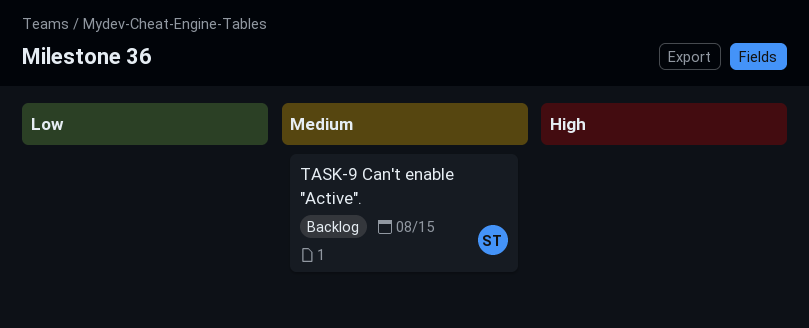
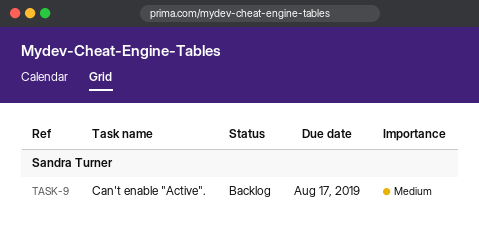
TASK-9, due: Aug 15 -> Aug 17

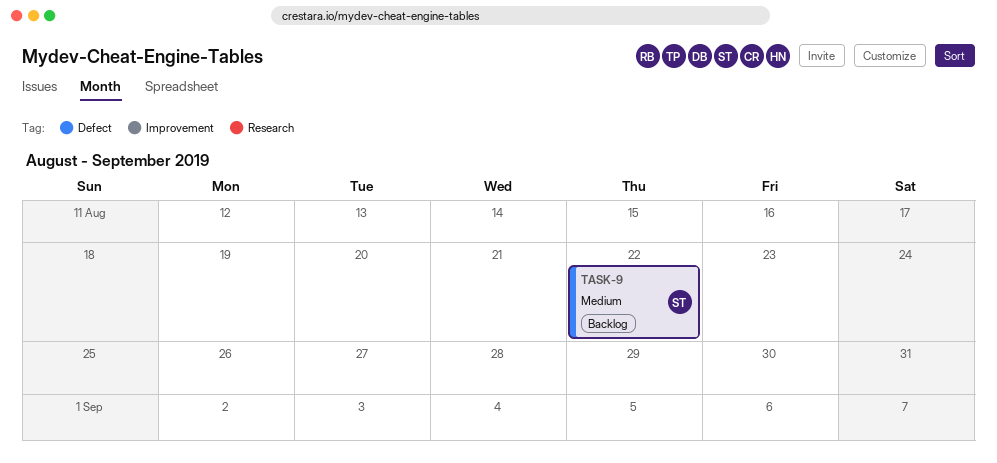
TASK-9, due: Aug 17 -> Aug 22

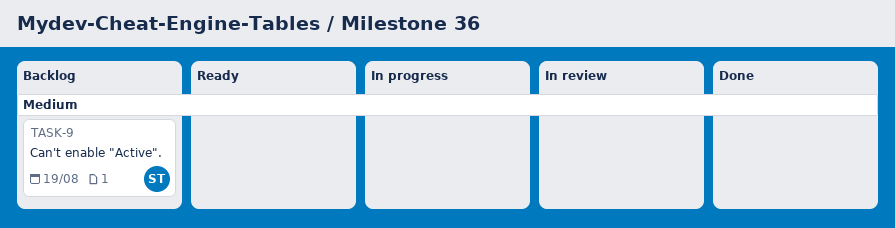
TASK-9, due: Aug 22 -> Aug 19

